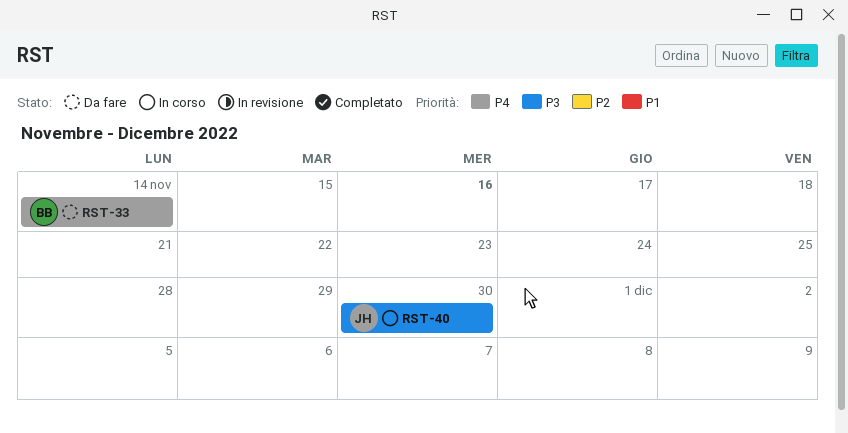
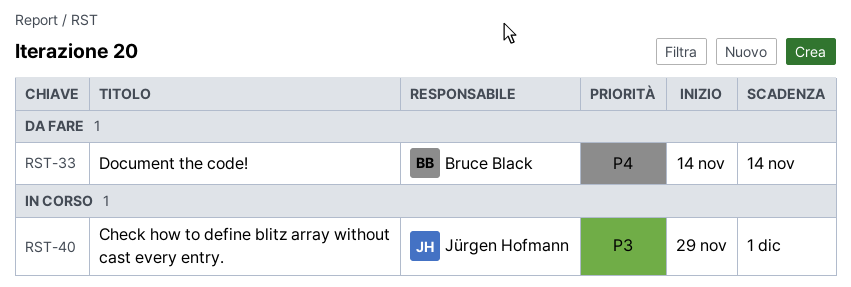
RST-40, start: Nov 30 -> Nov 29
RST-40, due: Nov 30 -> Dec 1

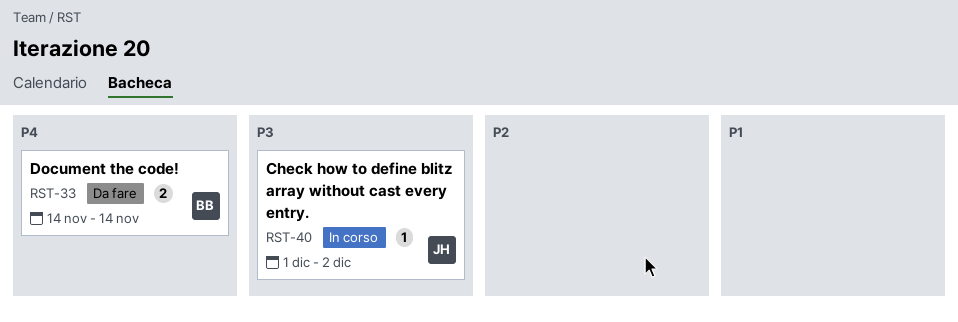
RST-40, start: Nov 29 -> Dec 1
RST-40, due: Dec 1 -> Dec 2

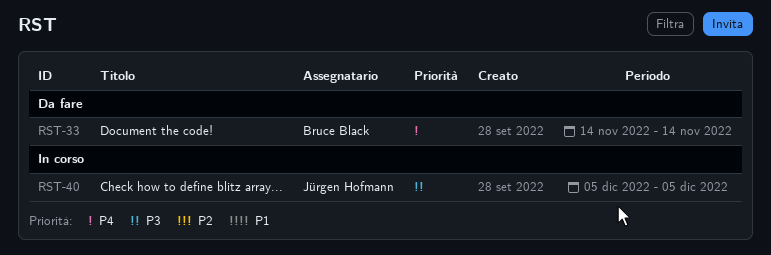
RST-40, start: Dec 1 -> Dec 5
RST-40, due: Dec 2 -> Dec 5

